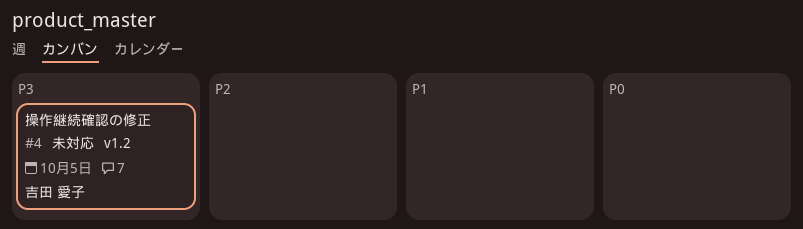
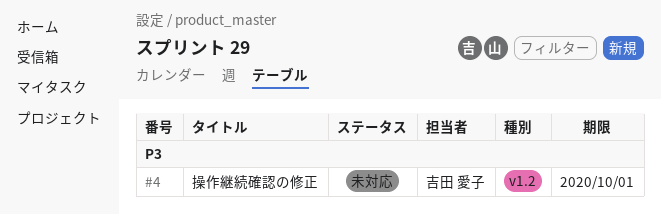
#4, due: Oct 5 -> Oct 1

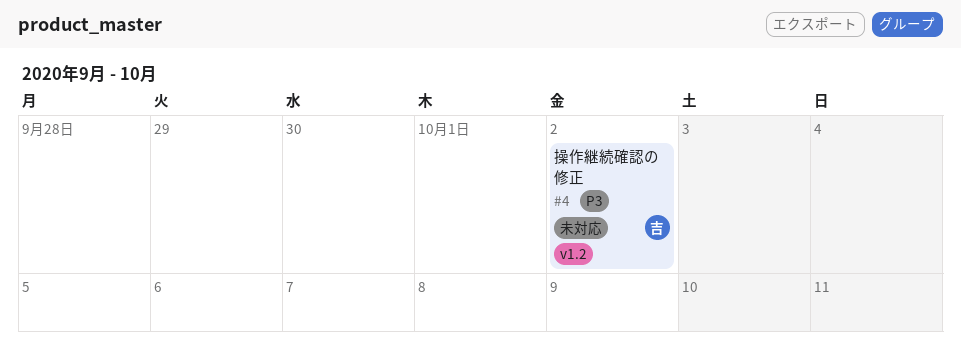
#4, due: Oct 1 -> Oct 2

